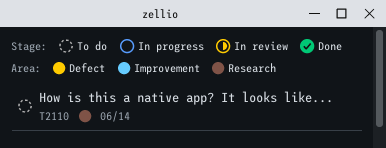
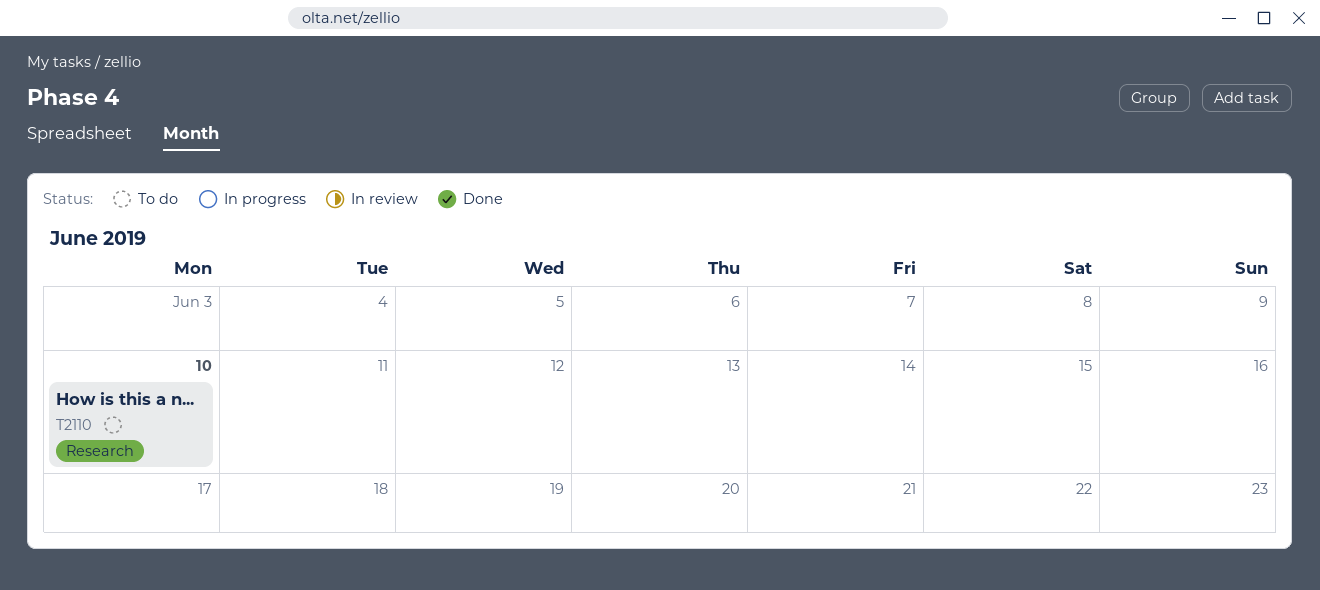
T2110, due: Jun 14 -> Jun 10

